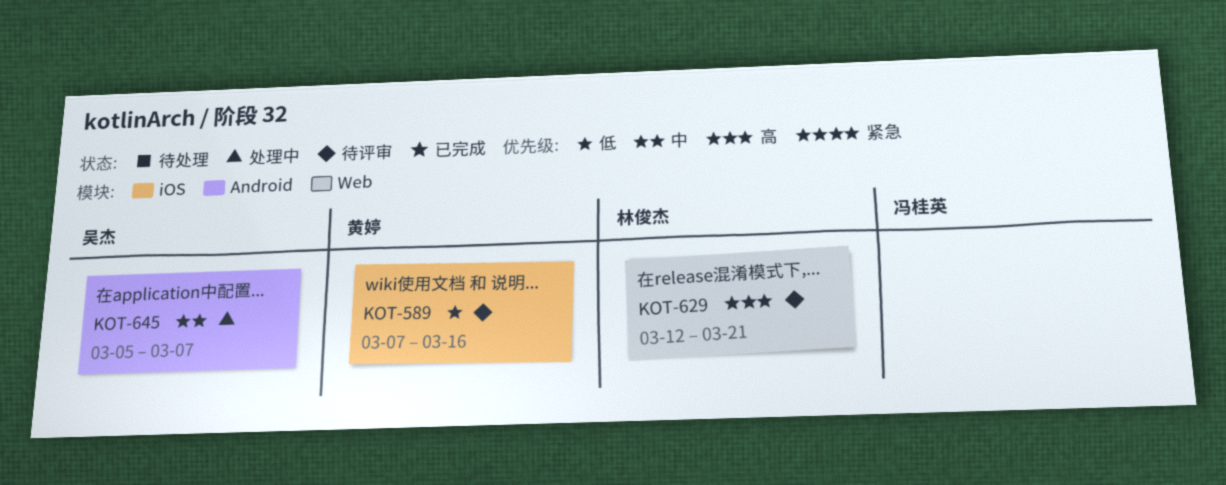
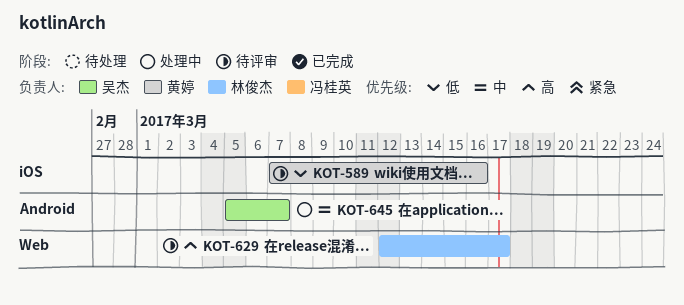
KOT-629, due: Mar 21 -> Mar 17

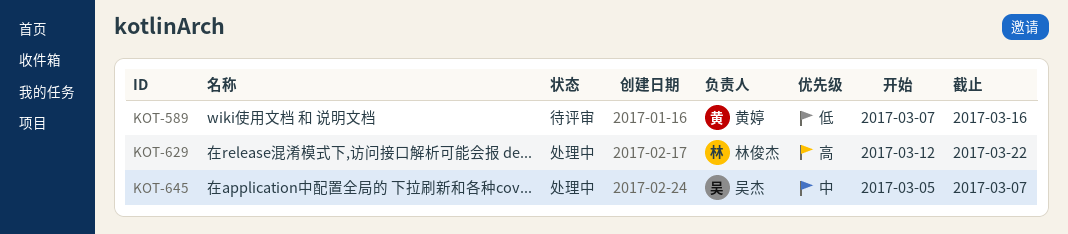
KOT-629, status: 待评审 -> 处理中
KOT-629, due: Mar 17 -> Mar 22

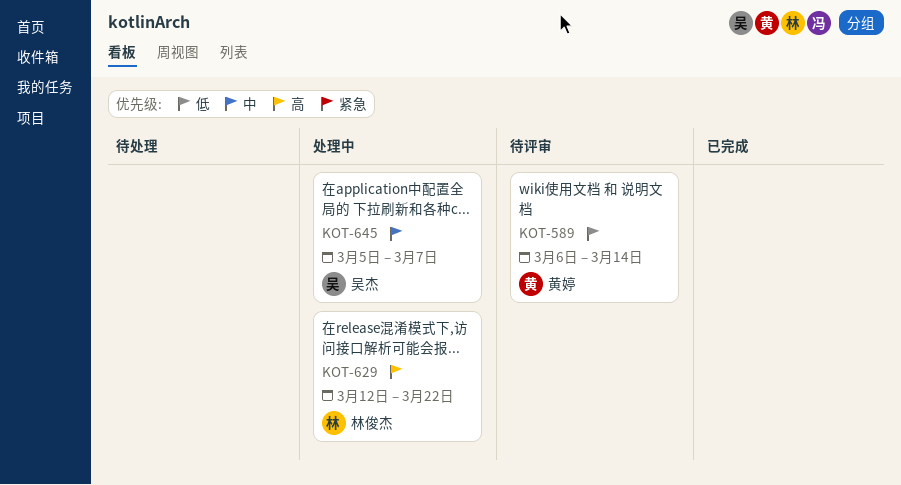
KOT-589, start: Mar 7 -> Mar 6
KOT-589, due: Mar 16 -> Mar 14

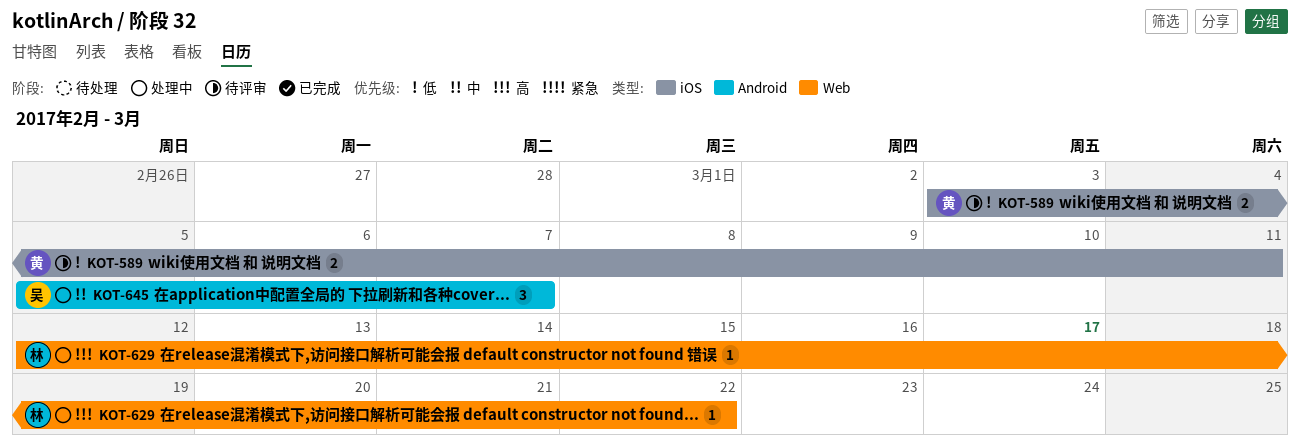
KOT-589, start: Mar 6 -> Mar 3
KOT-589, due: Mar 14 -> Mar 11

